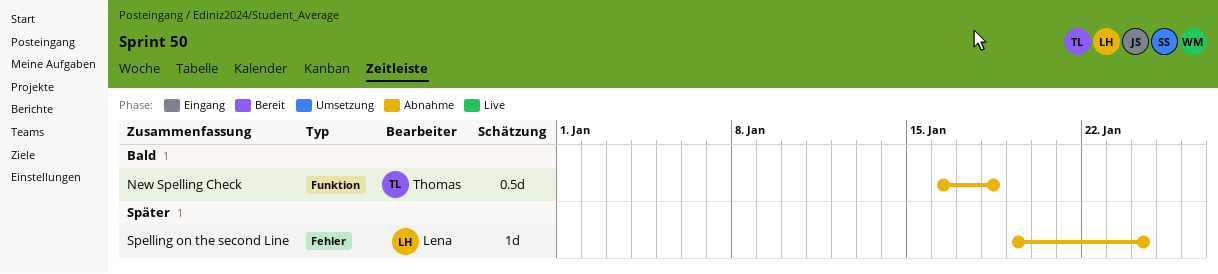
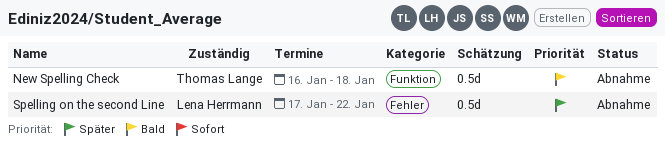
Spelling on the second Line, estimate: 1d -> 0.5d
Spelling on the second Line, start: Jan 19 -> Jan 17
Spelling on the second Line, due: Jan 24 -> Jan 22

